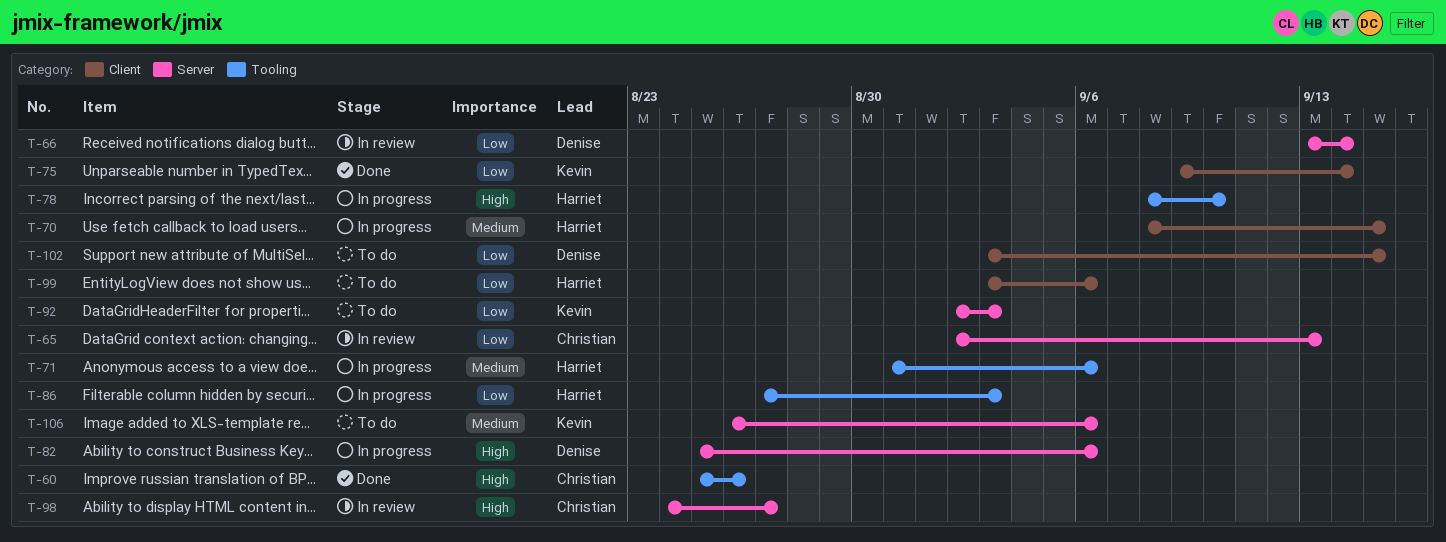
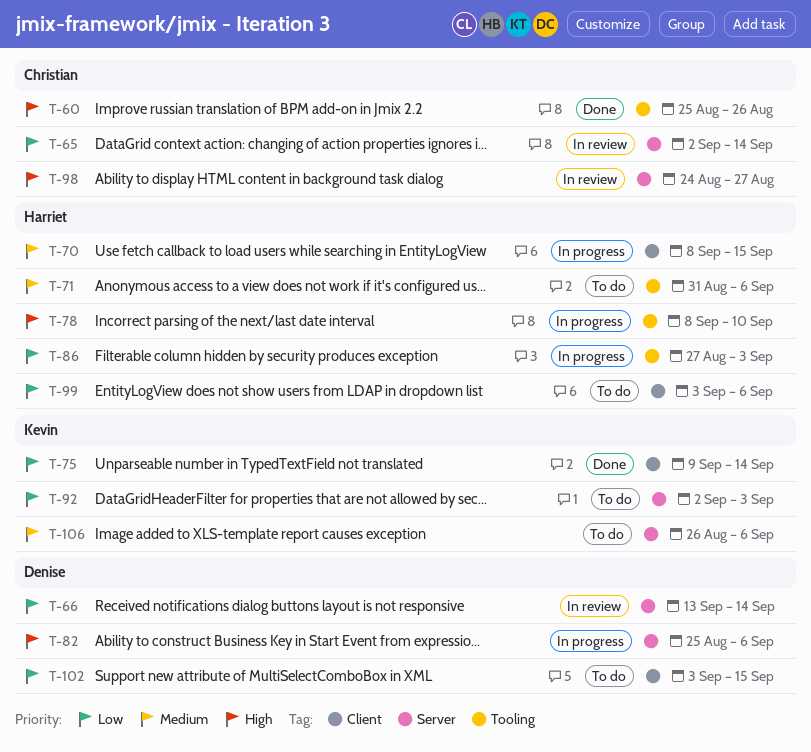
T-65, due: Sep 13 -> Sep 14
T-71, status: In progress -> To do

